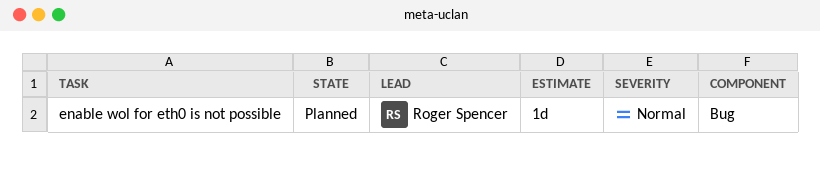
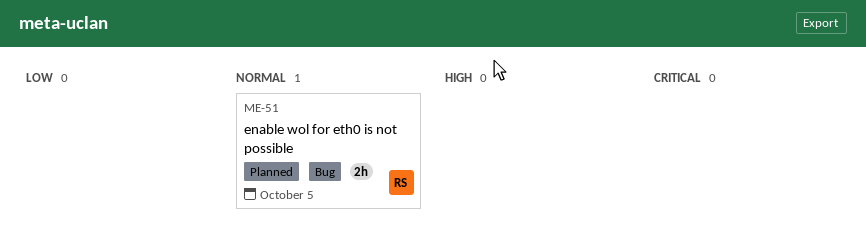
enable wol for eth0 is not possible, estimate: 1d -> 2h

